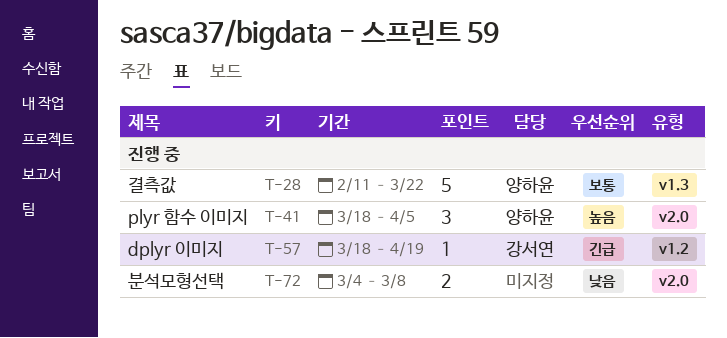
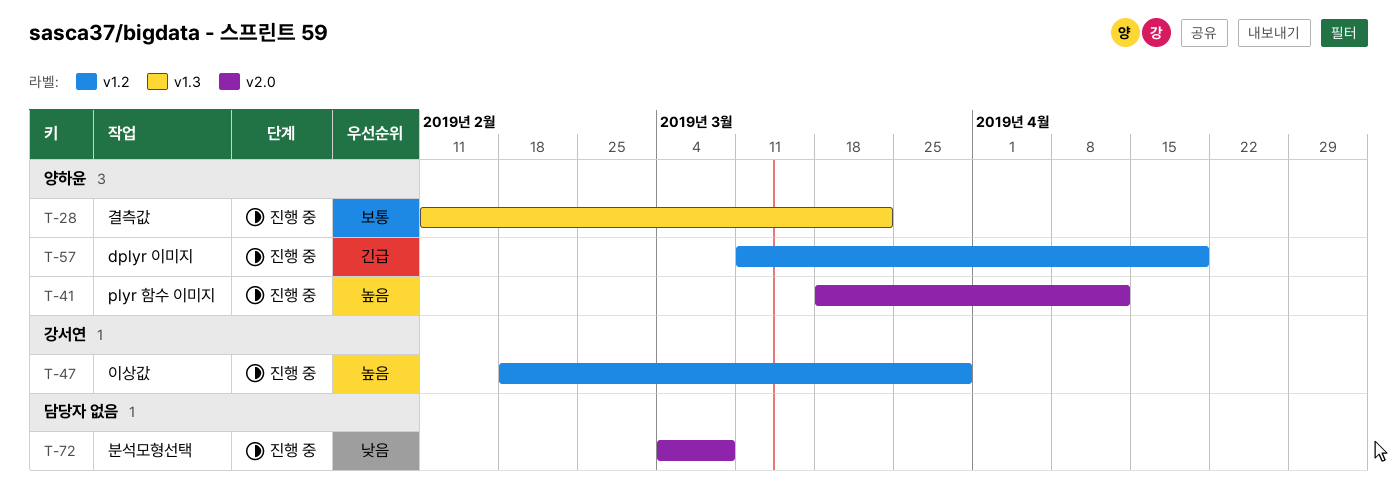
T-41, due: Apr 5 -> Apr 12
T-47: none -> present
T-57, owner: 강서연 -> 양하윤
T-57, start: Mar 18 -> Mar 11

